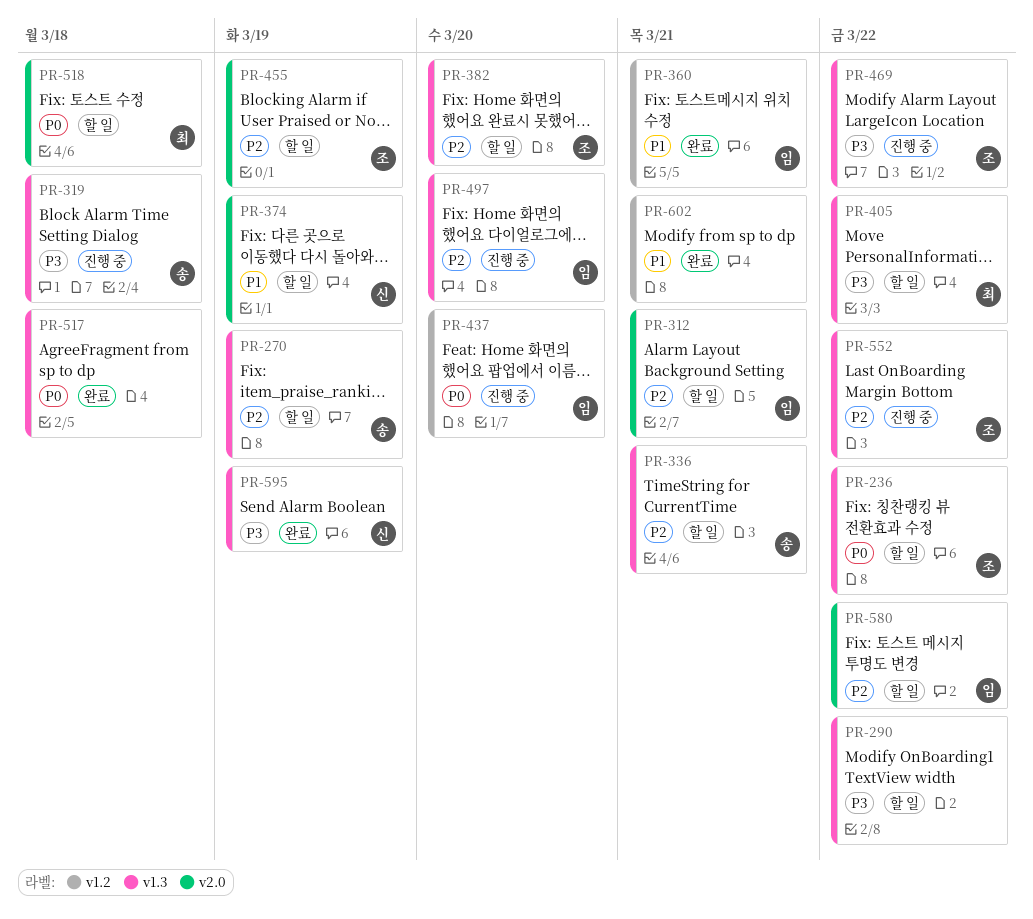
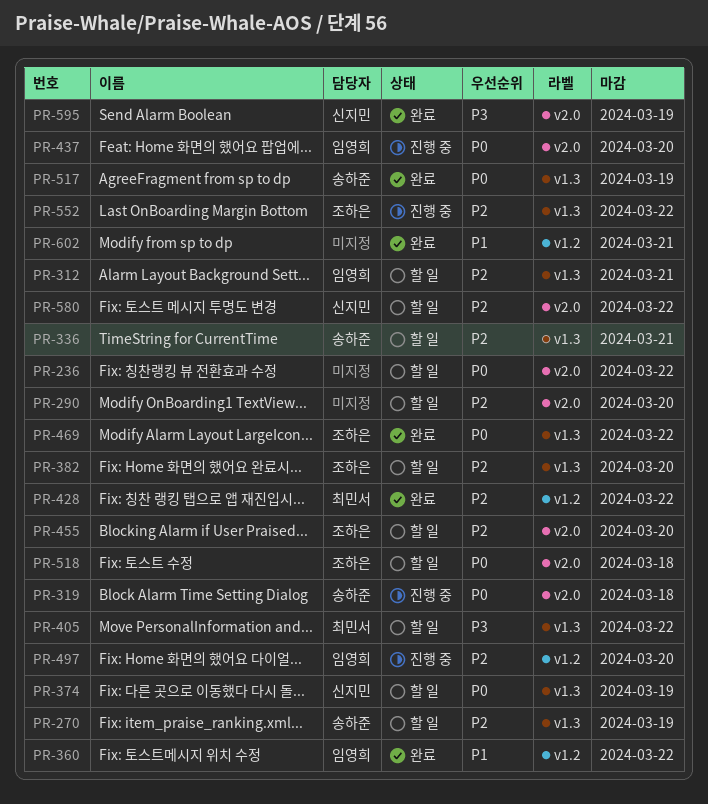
PR-236, owner: 조하은 -> none
PR-236, label: v1.3 -> v2.0
PR-290, priority: P3 -> P2
PR-290, label: v1.3 -> v2.0
PR-290, due: Mar 22 -> Mar 20
PR-312, label: v2.0 -> v1.3
PR-319, priority: P3 -> P0
PR-319, label: v1.3 -> v2.0
PR-360, due: Mar 21 -> Mar 22
PR-374, priority: P1 -> P0
PR-374, label: v2.0 -> v1.3
PR-428: none -> present
PR-437, label: v1.2 -> v2.0
PR-455, due: Mar 19 -> Mar 20
PR-469, status: 진행 중 -> 완료
PR-469, priority: P3 -> P0
PR-497, label: v1.3 -> v1.2
PR-517, owner: none -> 송하준
PR-517, due: Mar 18 -> Mar 19
PR-518, owner: 최민서 -> 조하은
PR-580, owner: 임영희 -> 신지민
PR-595, label: v1.3 -> v2.0

